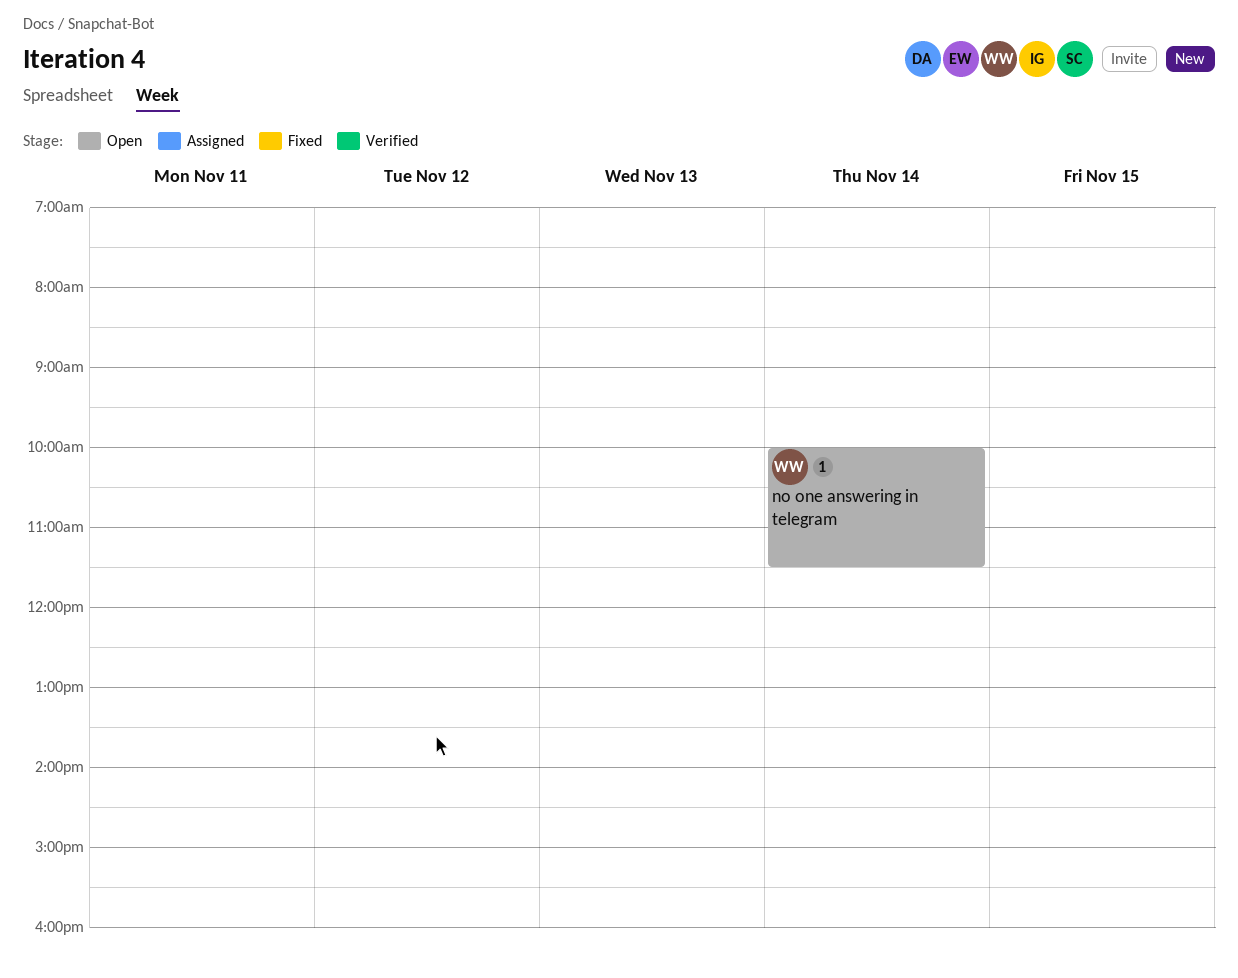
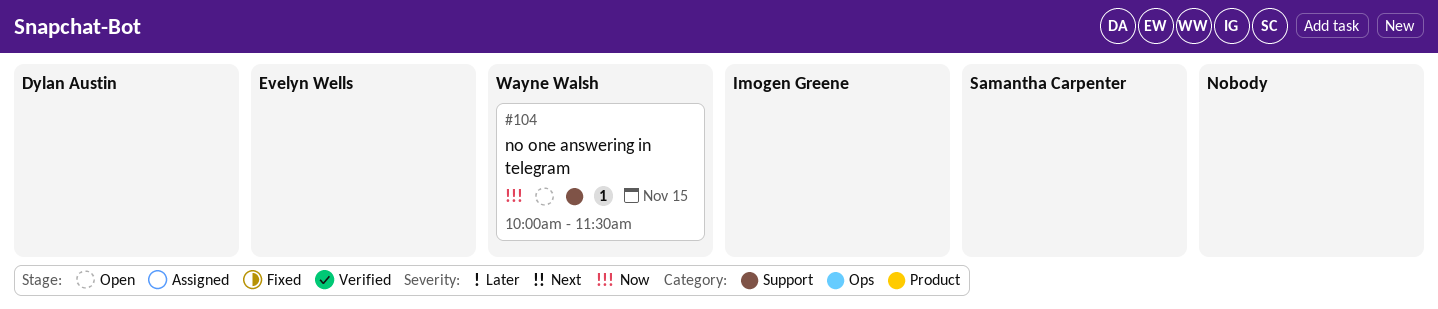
no one answering in telegram, day: Nov 14 -> Nov 15

